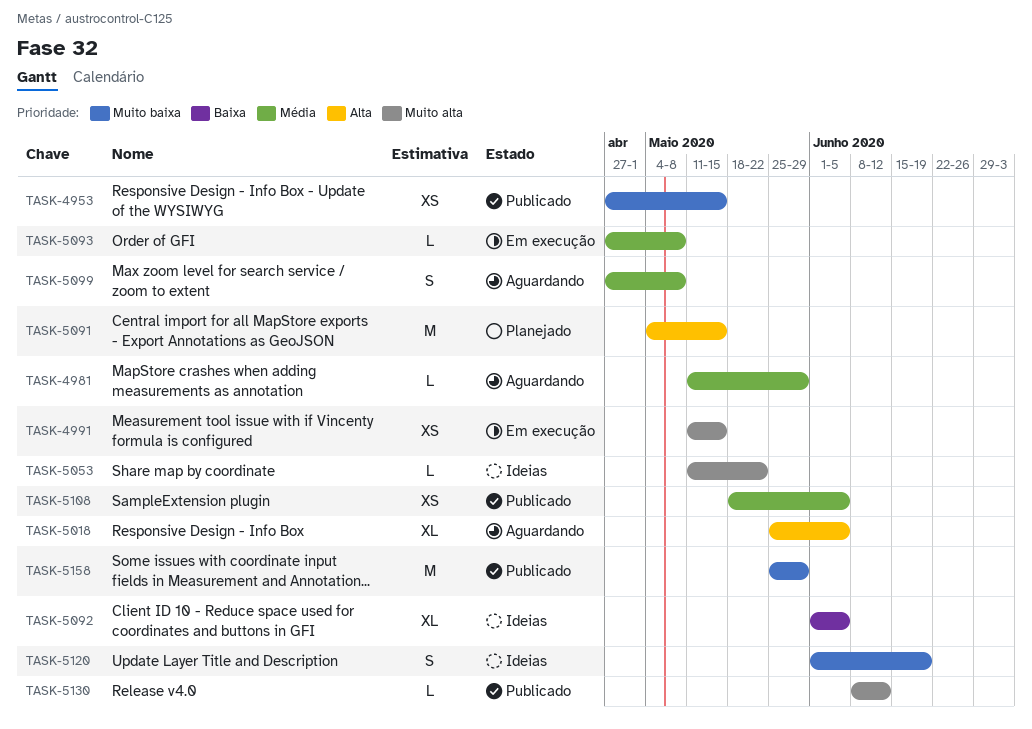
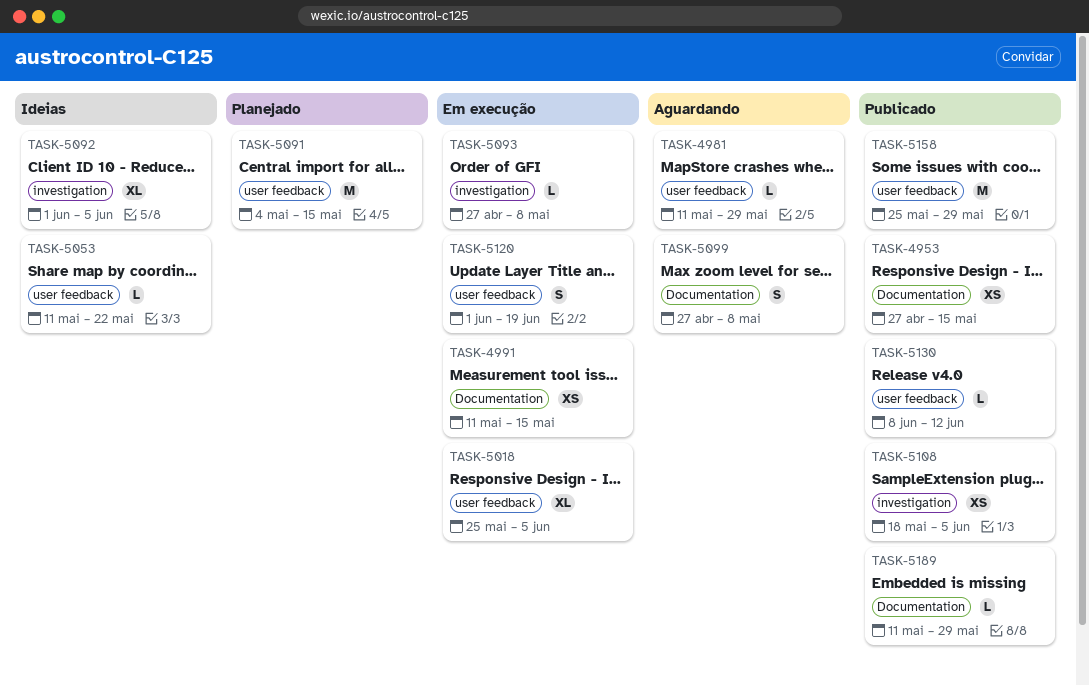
TASK-5018, status: Aguardando -> Em execução
TASK-5120, status: Ideias -> Em execução
TASK-5189: none -> present

